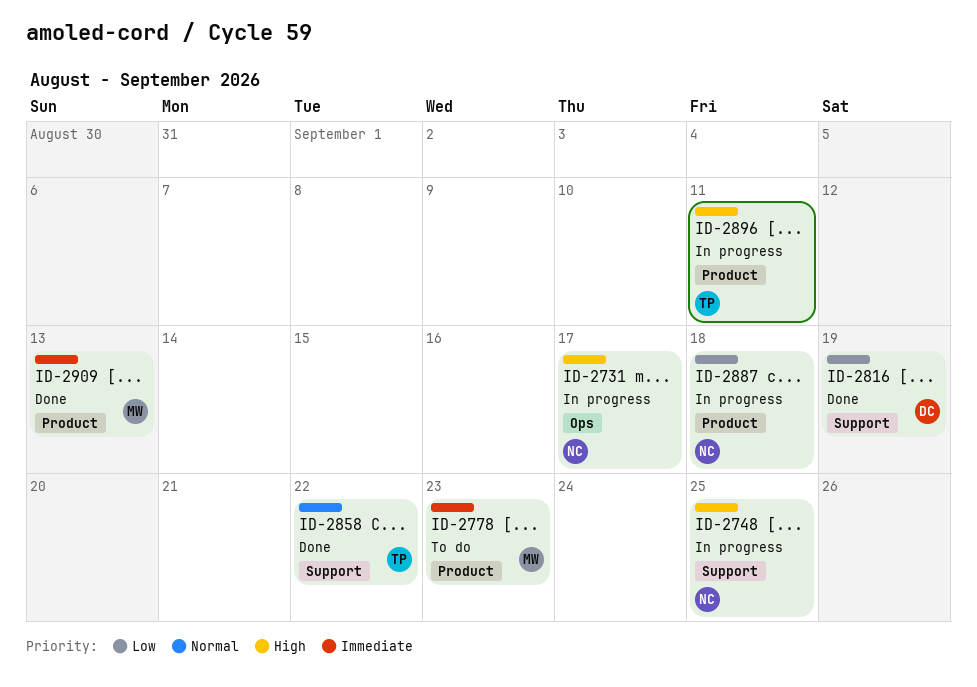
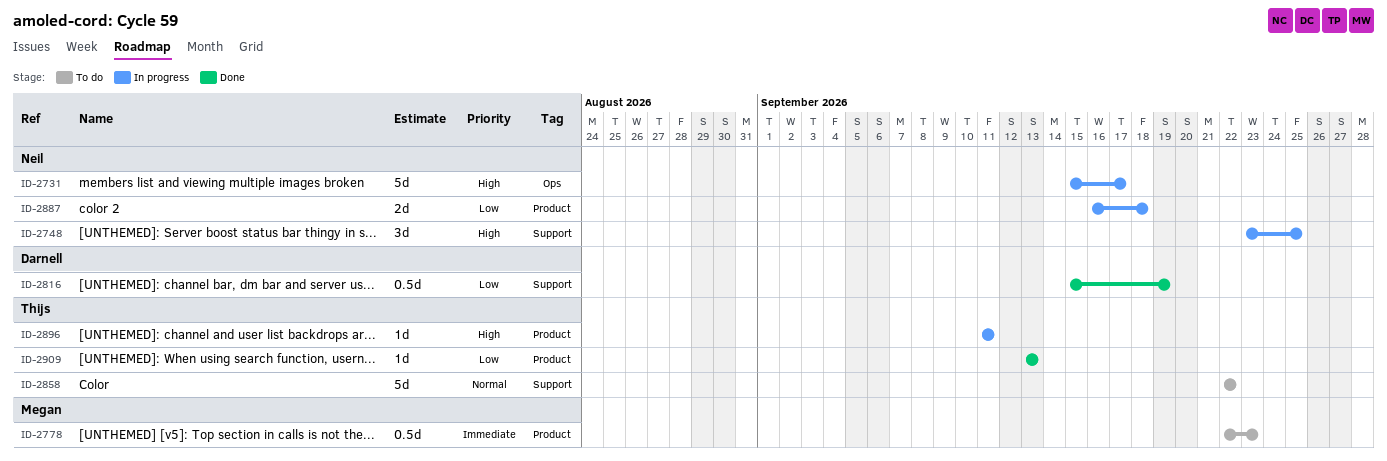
ID-2858, status: Done -> To do
ID-2909, owner: Megan -> Thijs
ID-2909, priority: Immediate -> Low

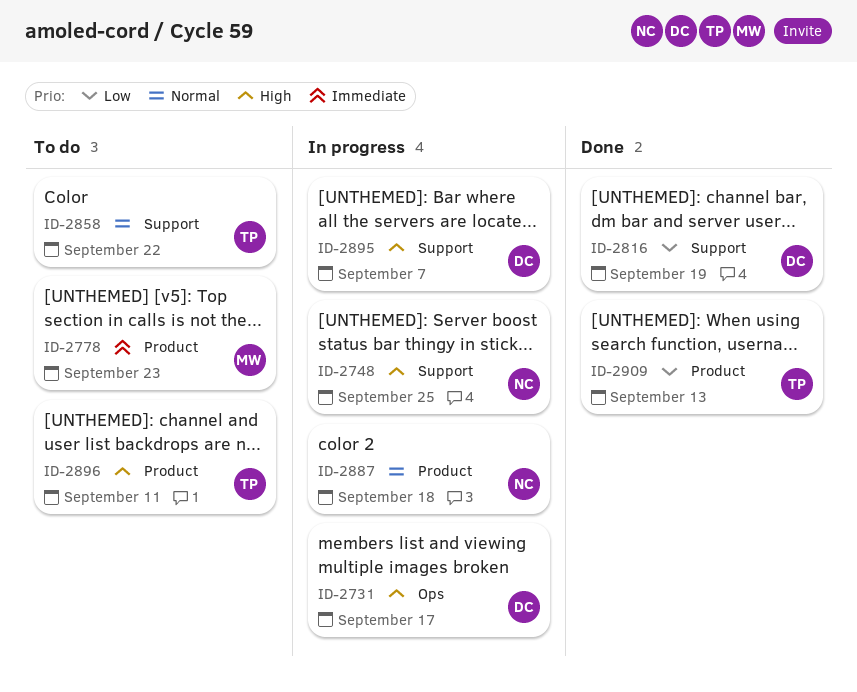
ID-2731, owner: Neil -> Darnell
ID-2887, priority: Low -> Normal
ID-2895: none -> present
ID-2896, status: In progress -> To do

